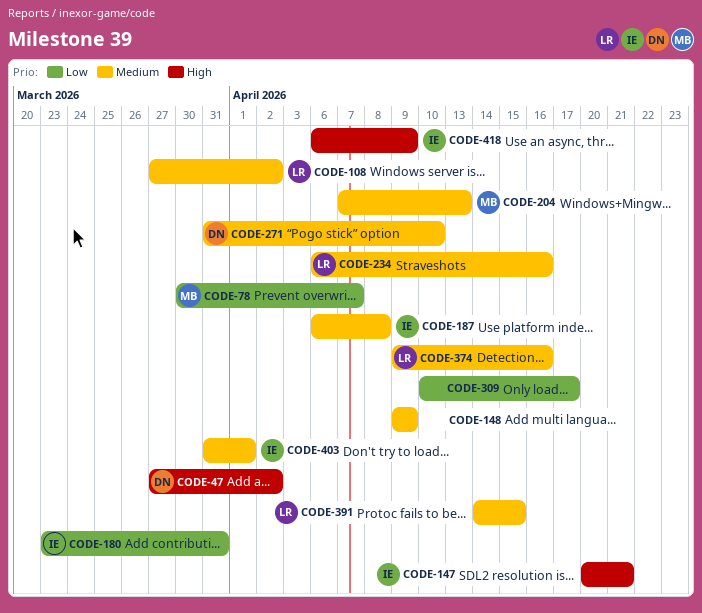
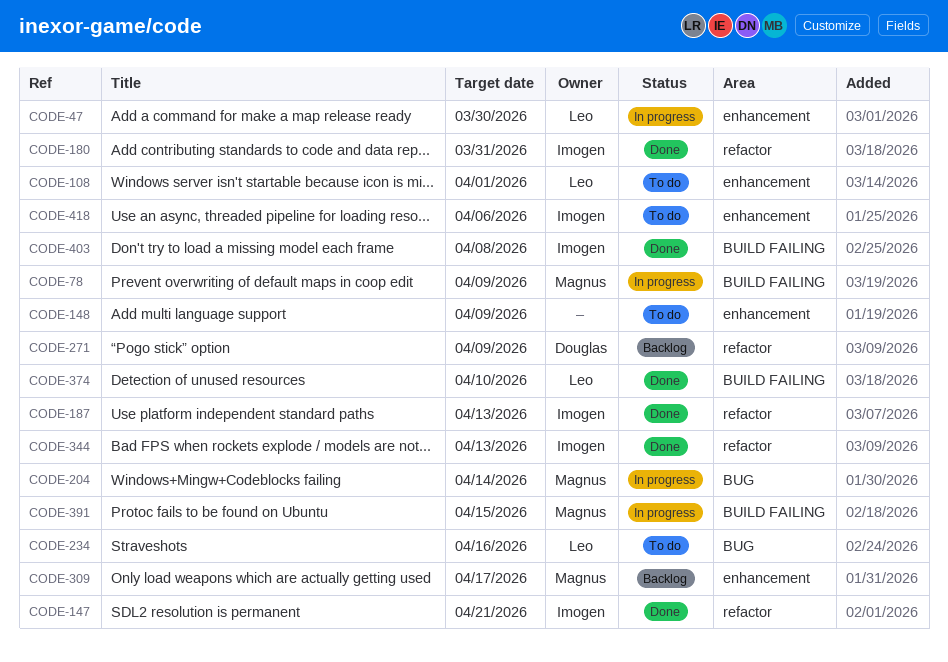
CODE-47, owner: Douglas -> Leo
CODE-47, due: Apr 2 -> Mar 30
CODE-78, due: Apr 7 -> Apr 9
CODE-108, due: Apr 2 -> Apr 1
CODE-187, due: Apr 8 -> Apr 13
CODE-204, due: Apr 13 -> Apr 14
CODE-271, due: Apr 10 -> Apr 9
CODE-309, owner: none -> Magnus
CODE-344: none -> present
CODE-374, due: Apr 16 -> Apr 10
CODE-391, owner: Leo -> Magnus
CODE-403, due: Apr 1 -> Apr 8
CODE-418, due: Apr 9 -> Apr 6

